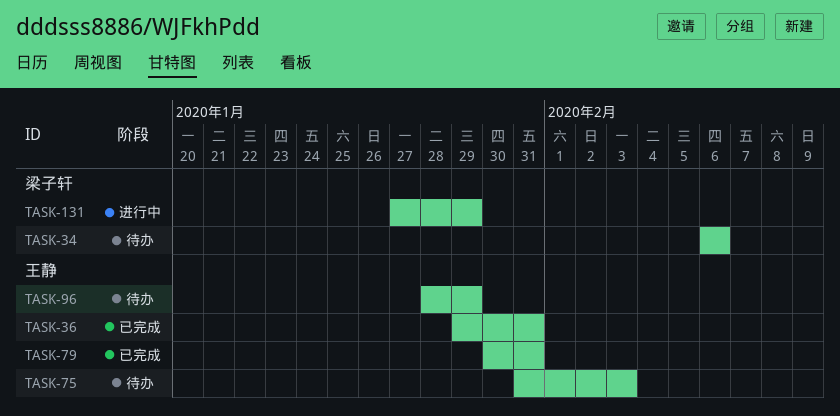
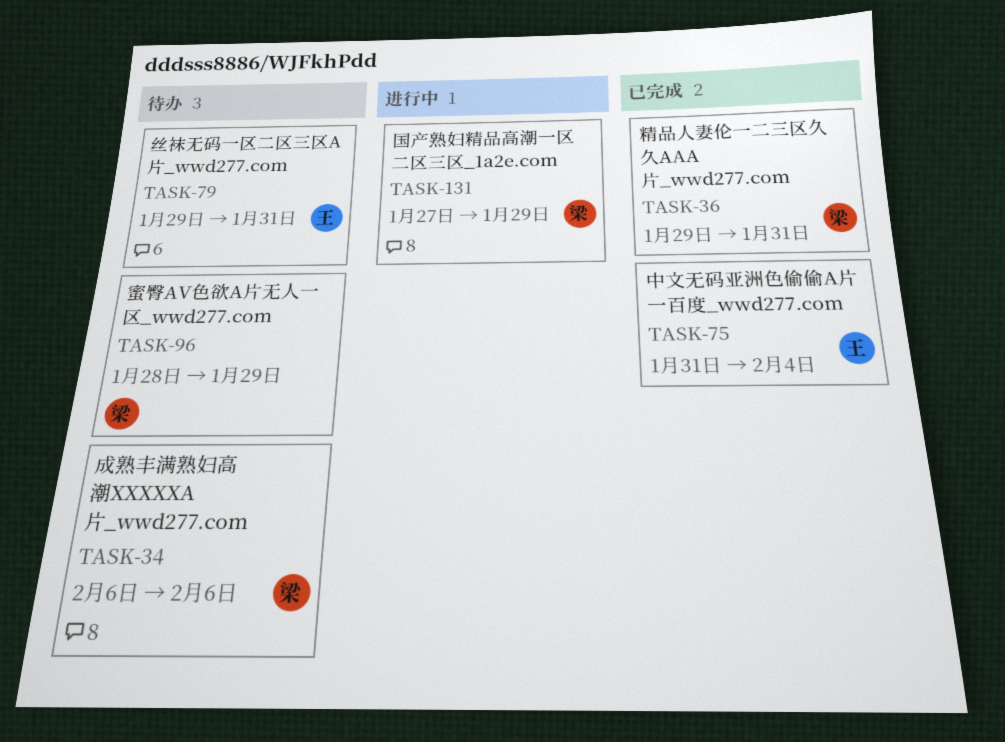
TASK-36, owner: 王静 -> 梁子轩
TASK-75, status: 待办 -> 已完成
TASK-75, due: Feb 3 -> Feb 4
TASK-79, status: 已完成 -> 待办
TASK-79, start: Jan 30 -> Jan 29
TASK-96, owner: 王静 -> 梁子轩

